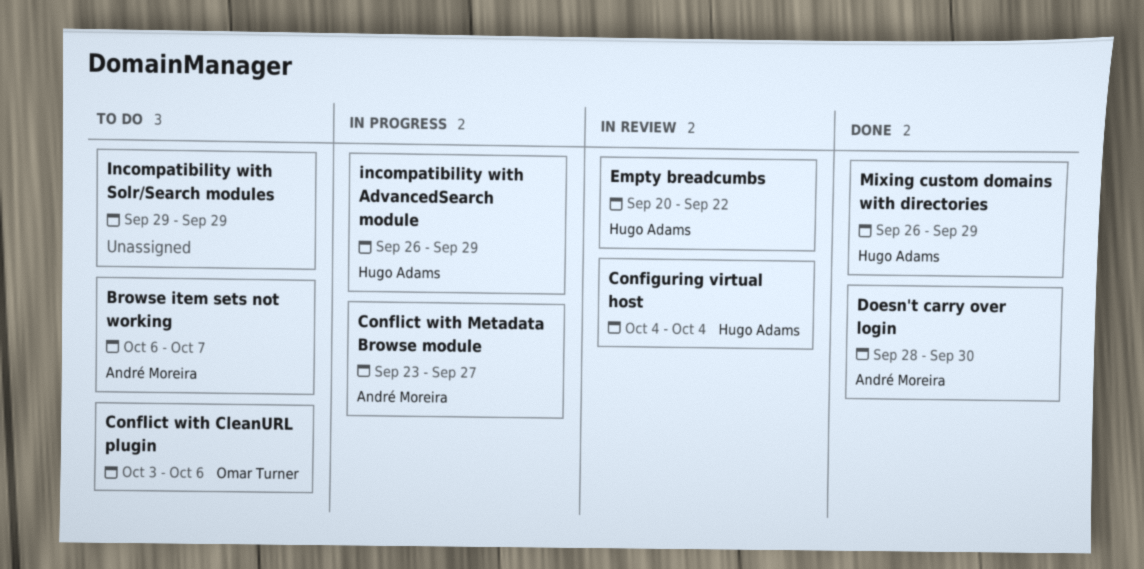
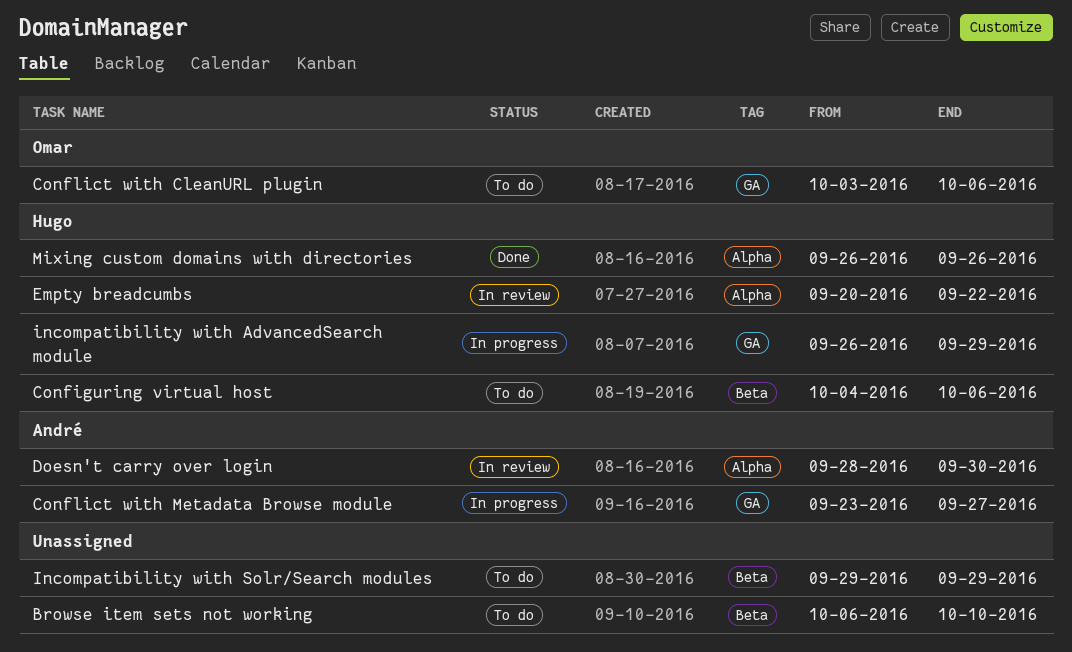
Browse item sets not working, owner: André Moreira -> none
Browse item sets not working, due: Oct 7 -> Oct 10
Configuring virtual host, status: In review -> To do
Configuring virtual host, due: Oct 4 -> Oct 6
Doesn't carry over login, status: Done -> In review
Mixing custom domains with directories, due: Sep 29 -> Sep 26

